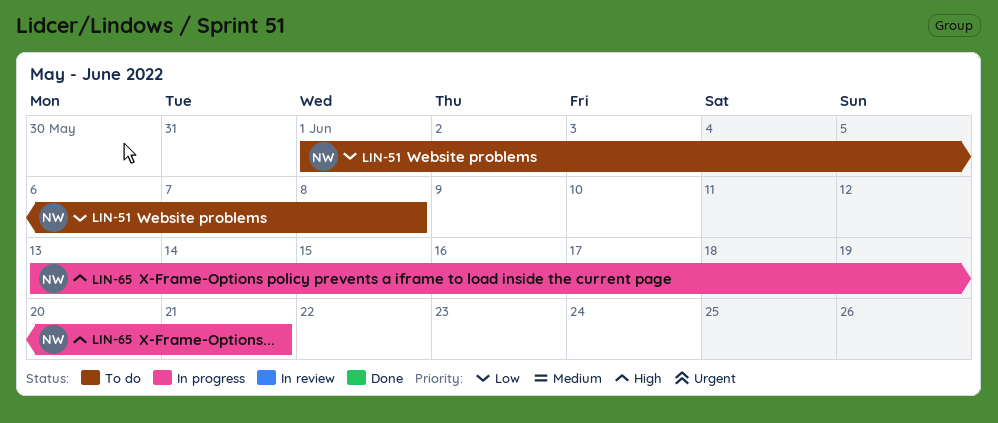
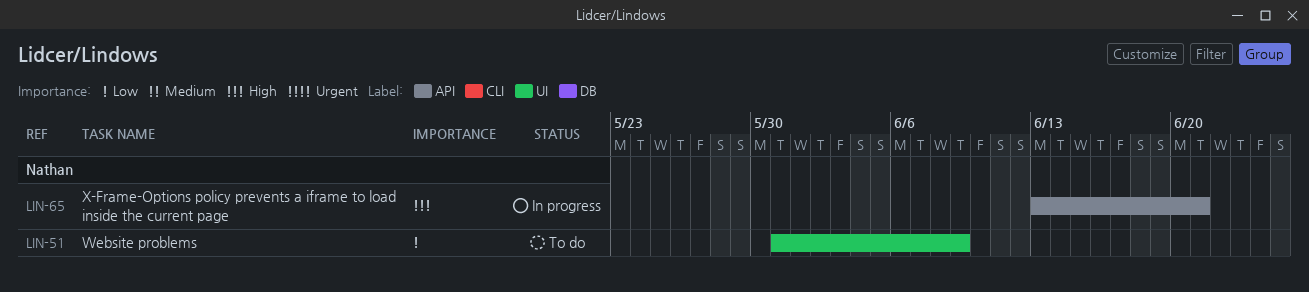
LIN-51, start: Jun 1 -> May 31
LIN-51, due: Jun 8 -> Jun 9

